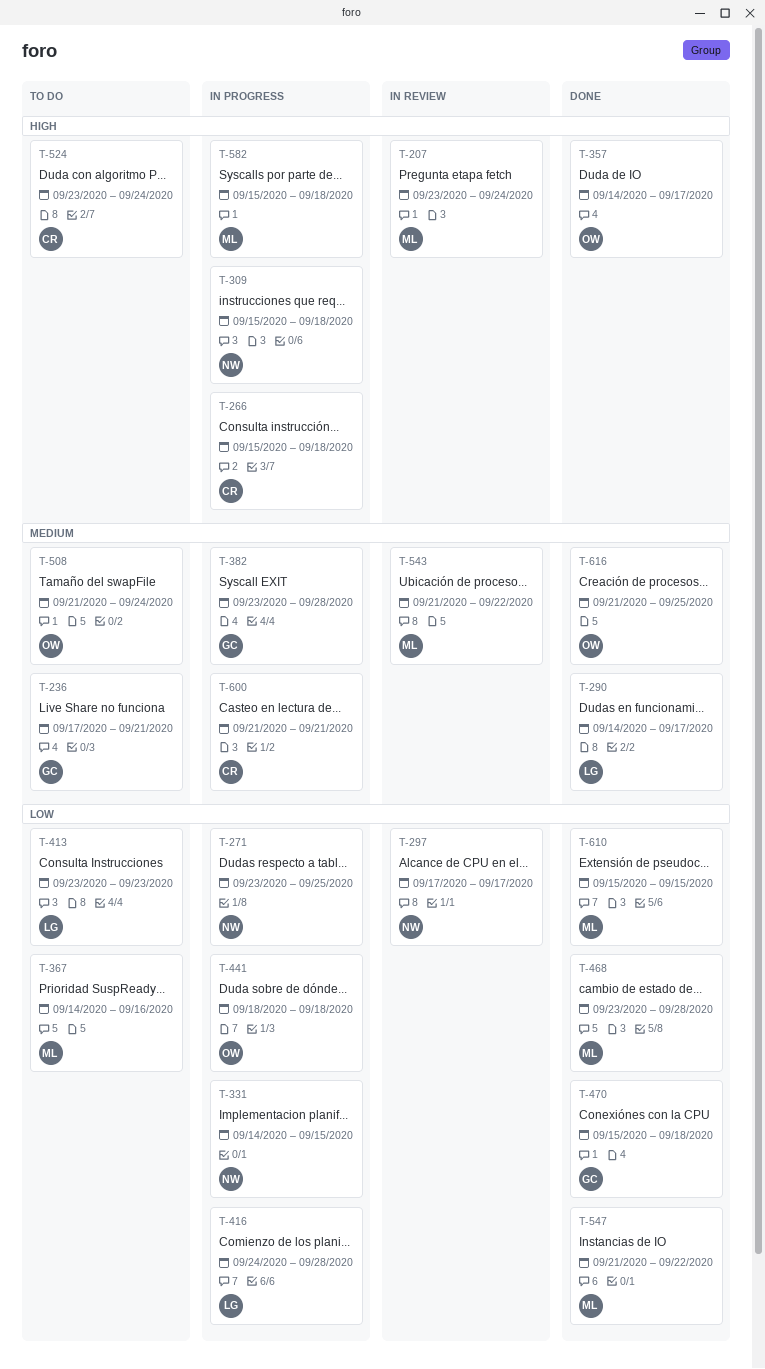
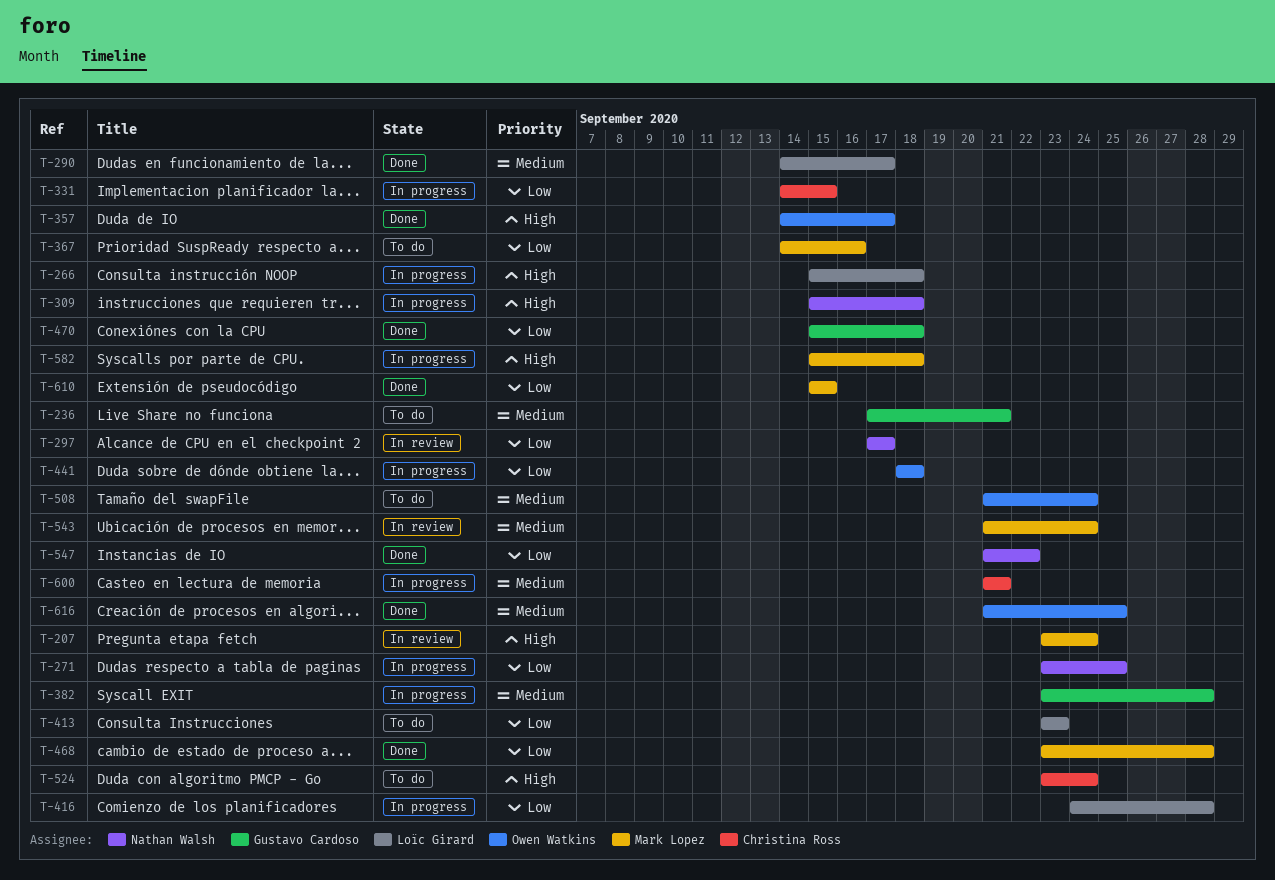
T-266, owner: Christina Ross -> Loïc Girard
T-331, owner: Nathan Walsh -> Christina Ross
T-543, due: Sep 22 -> Sep 24
T-547, owner: Mark Lopez -> Nathan Walsh

